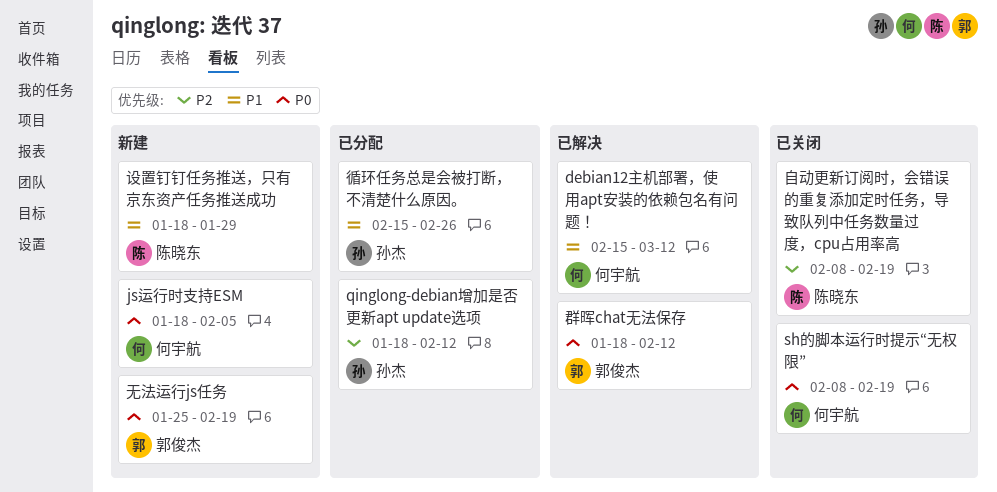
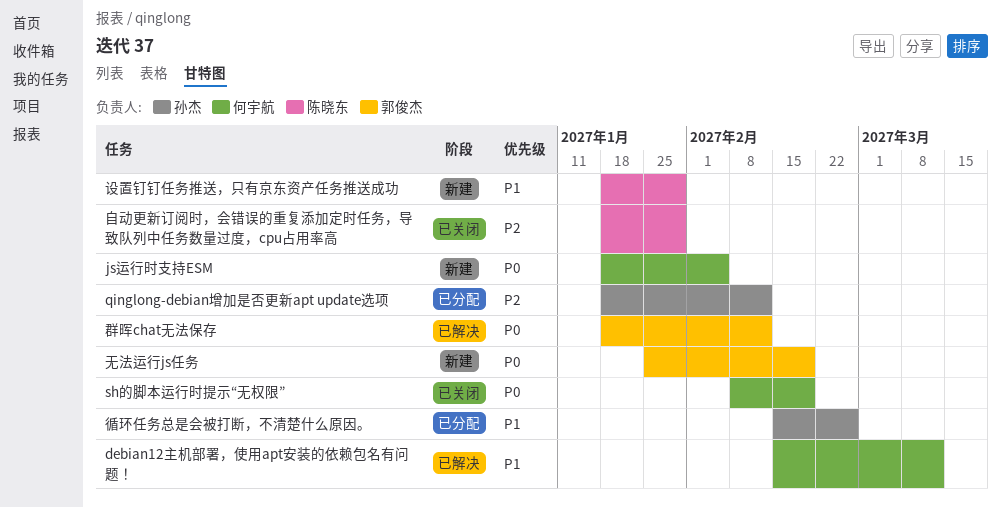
自动更新订阅时，会错误的重复添加定时任务，导致队列中任务数量过度，cpu占用率高, start: Feb 8 -> Jan 18
自动更新订阅时，会错误的重复添加定时任务，导致队列中任务数量过度，cpu占用率高, due: Feb 19 -> Jan 29

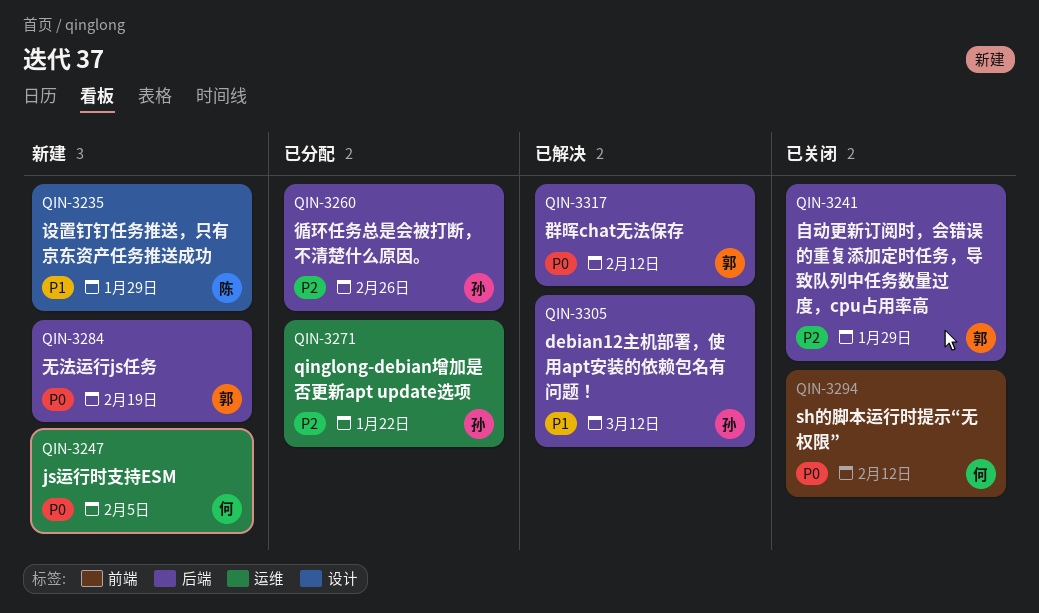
debian12主机部署，使用apt安装的依赖包名有问题！, owner: 何宇航 -> 孙杰
qinglong-debian增加是否更新apt update选项, due: Feb 12 -> Jan 22
sh的脚本运行时提示“无权限”, due: Feb 19 -> Feb 12
循环任务总是会被打断，不清楚什么原因。, priority: P1 -> P2
自动更新订阅时，会错误的重复添加定时任务，导致队列中任务数量过度，cpu占用率高, owner: 陈晓东 -> 郭俊杰

